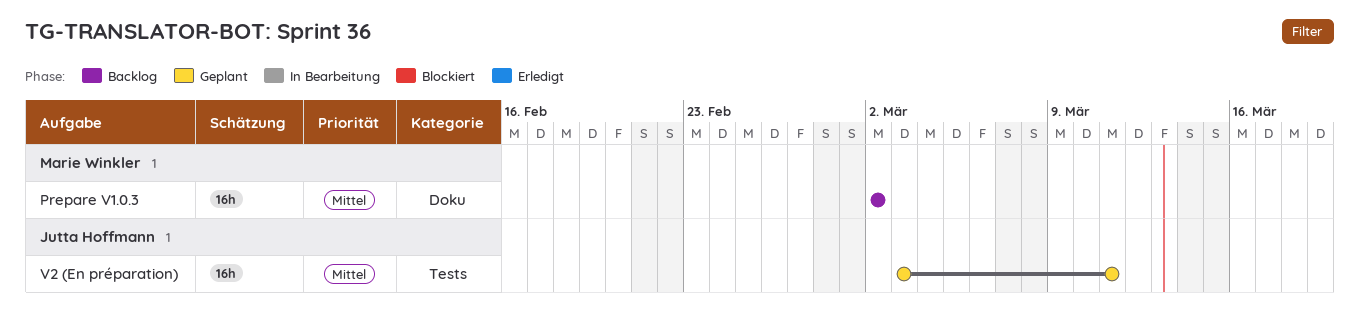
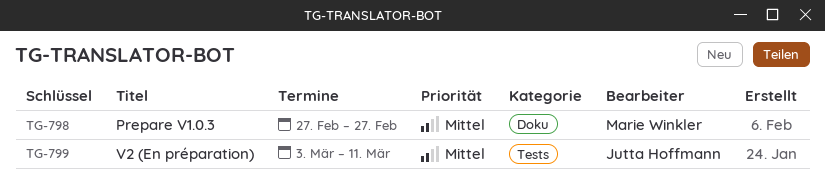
Prepare V1.0.3, start: Mar 2 -> Feb 27
Prepare V1.0.3, due: Mar 2 -> Feb 27

